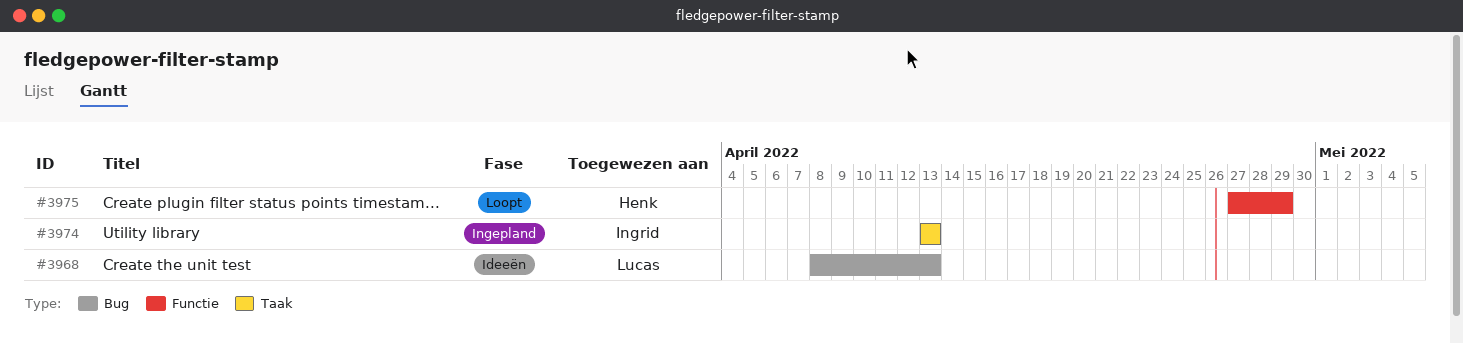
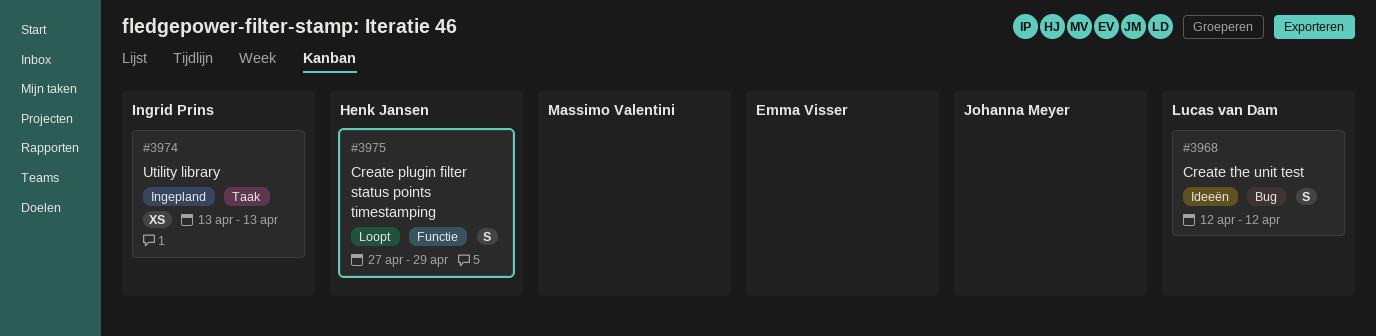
#3968, start: Apr 8 -> Apr 12
#3968, due: Apr 13 -> Apr 12

